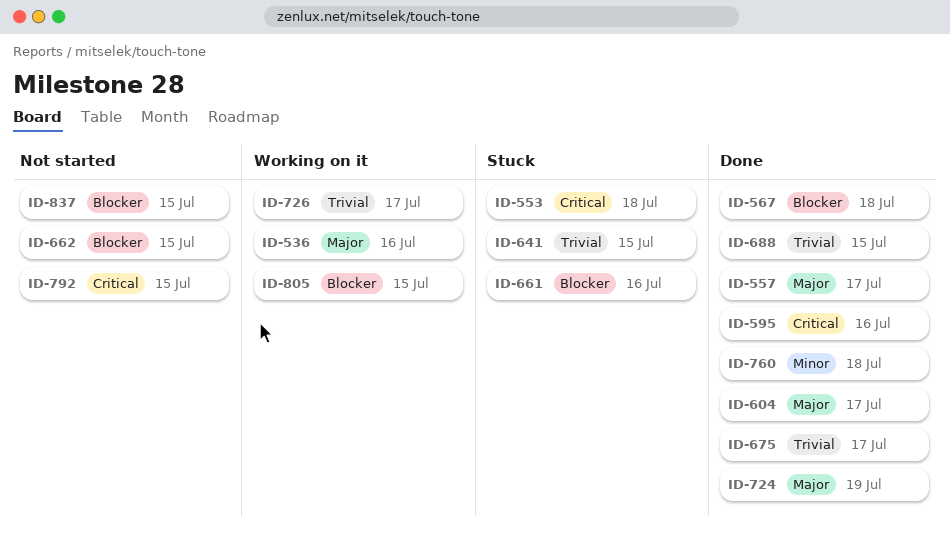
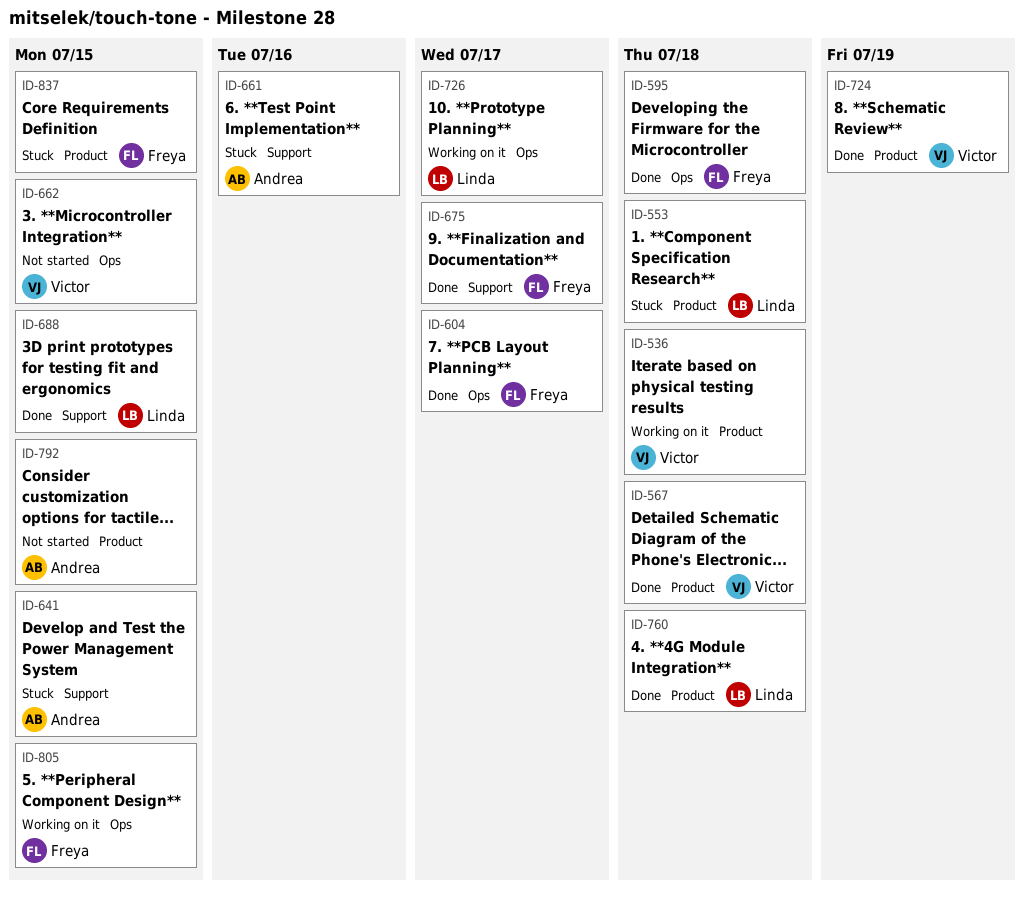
ID-536, due: Jul 16 -> Jul 18
ID-557: present -> none
ID-595, due: Jul 16 -> Jul 18
ID-837, status: Not started -> Stuck

